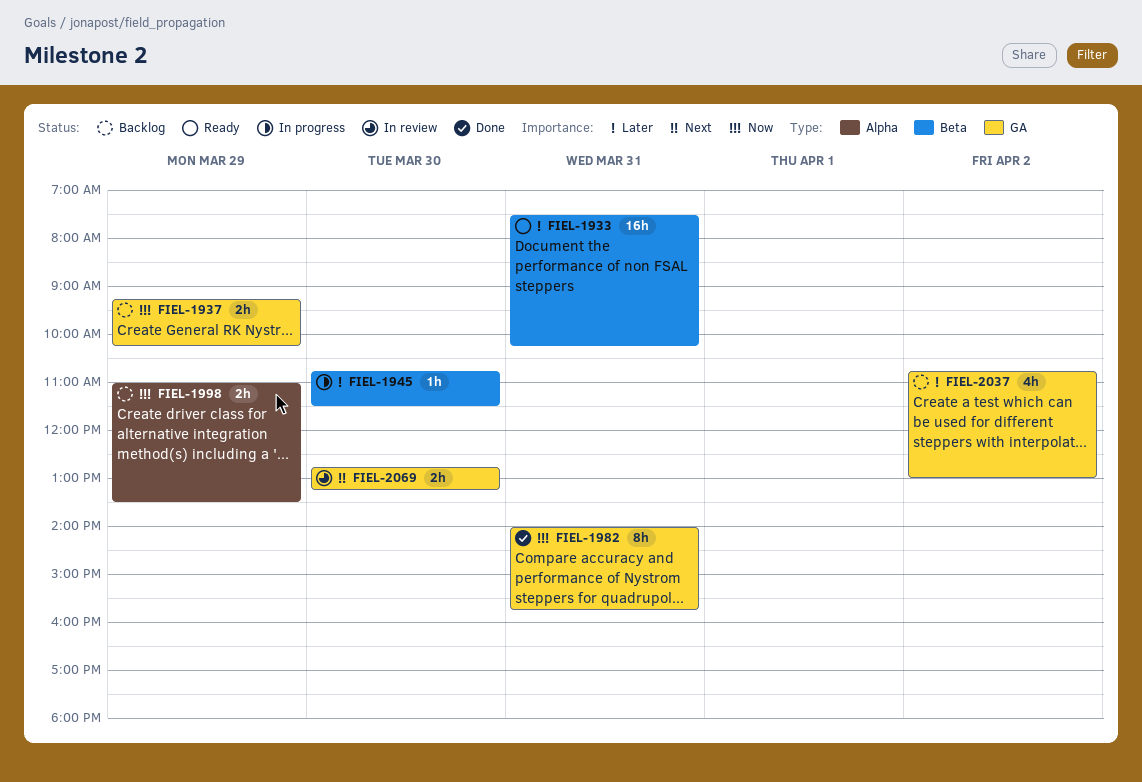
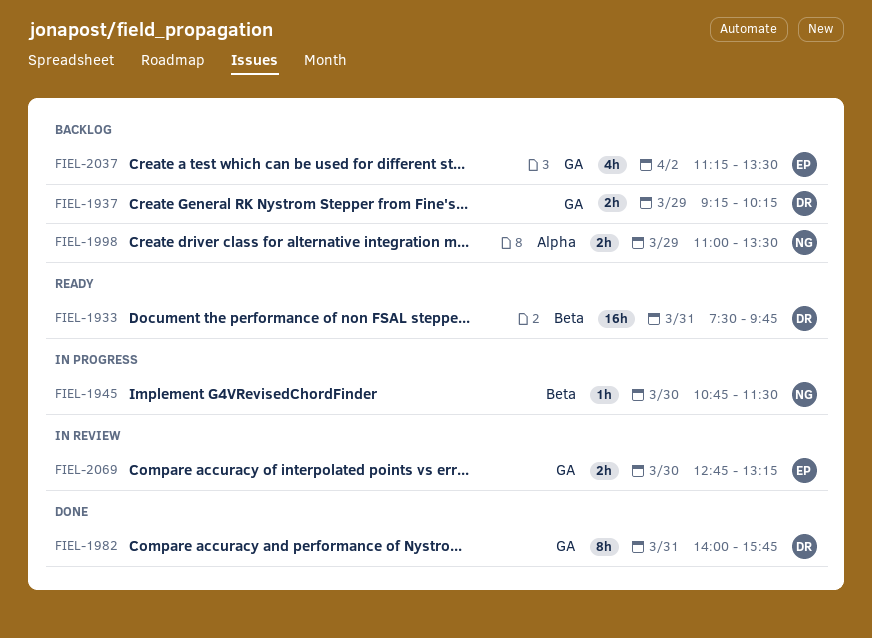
FIEL-1933, ends: 10:15 -> 09:45
FIEL-2037, begins: 10:45 -> 11:15
FIEL-2037, ends: 13:00 -> 13:30

